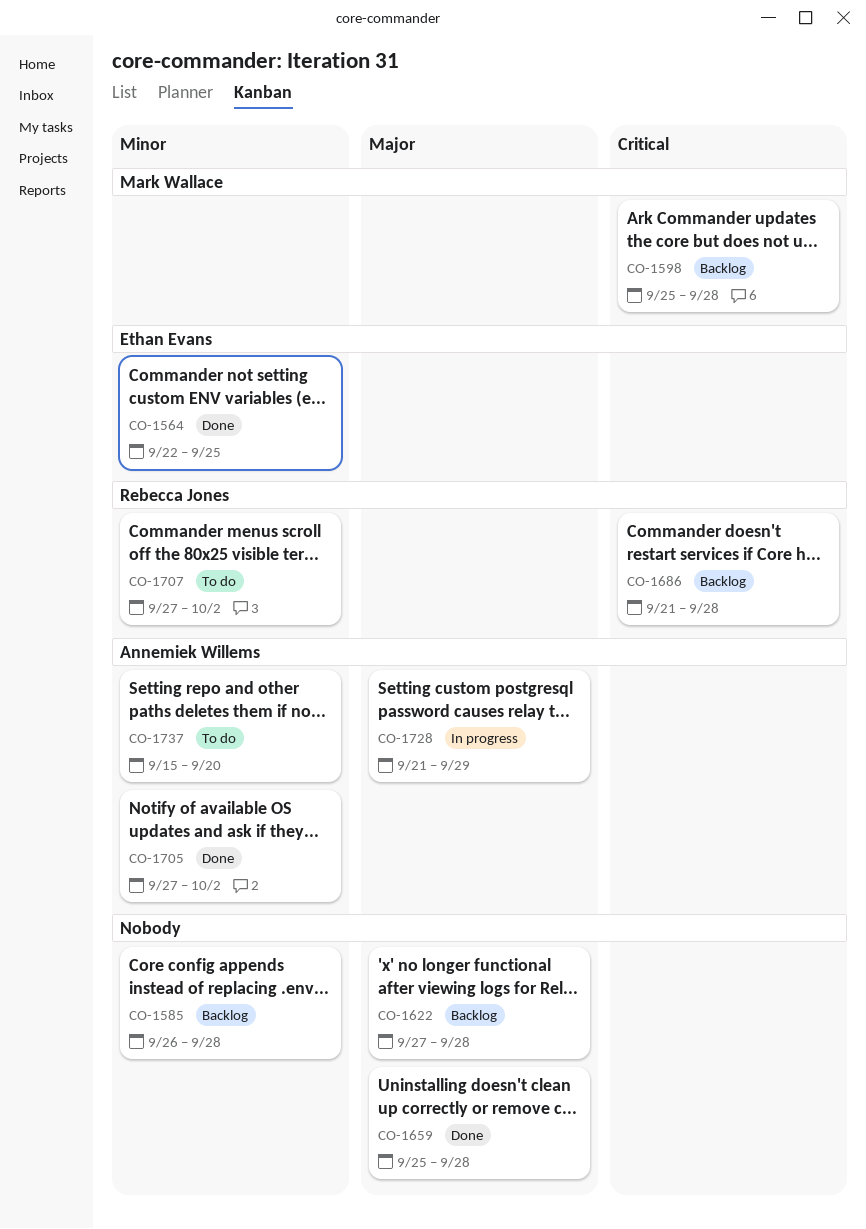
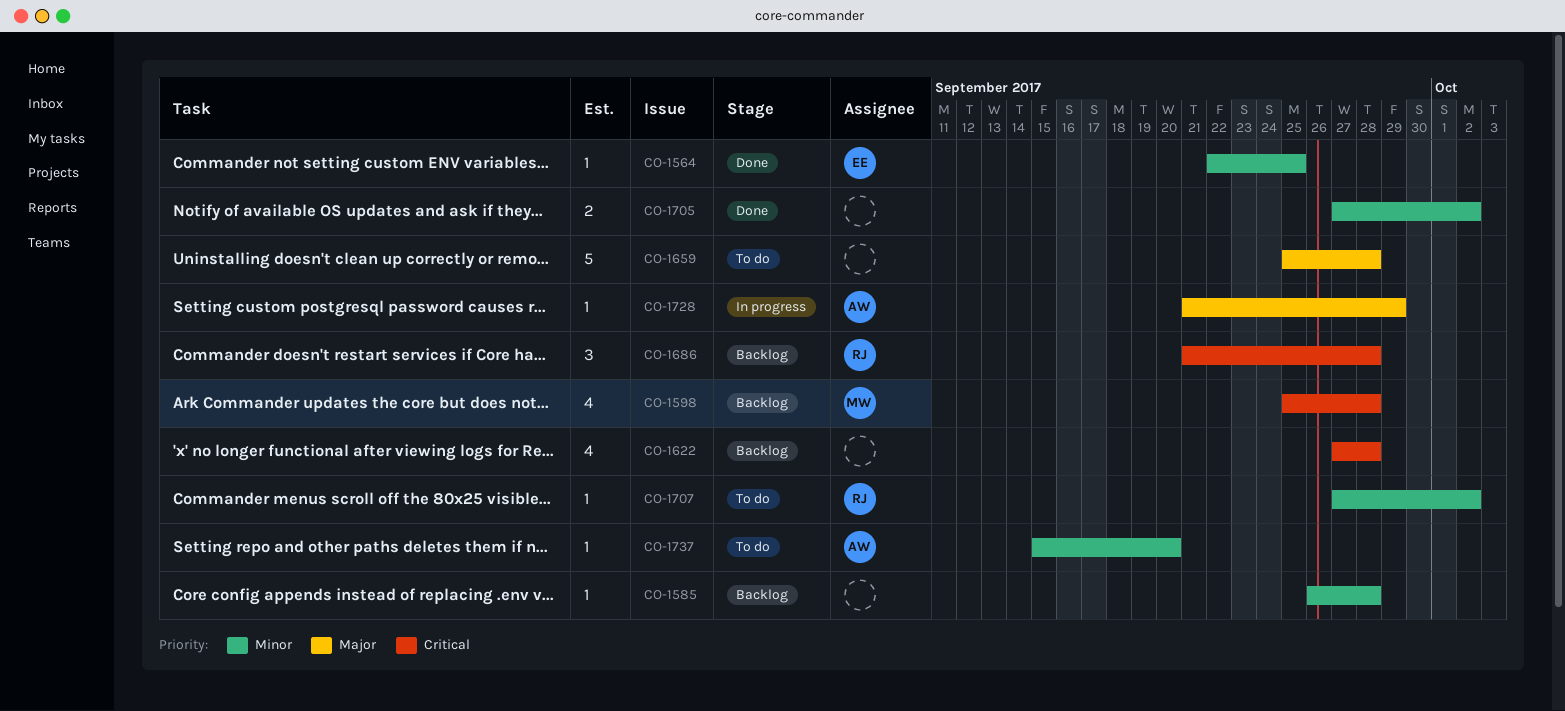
CO-1622, priority: Major -> Critical
CO-1659, status: Done -> To do
CO-1705, owner: Annemiek Willems -> none

